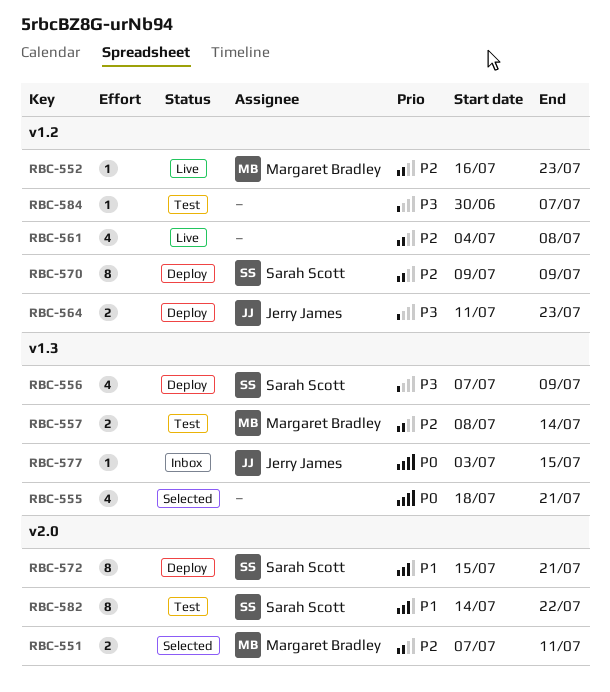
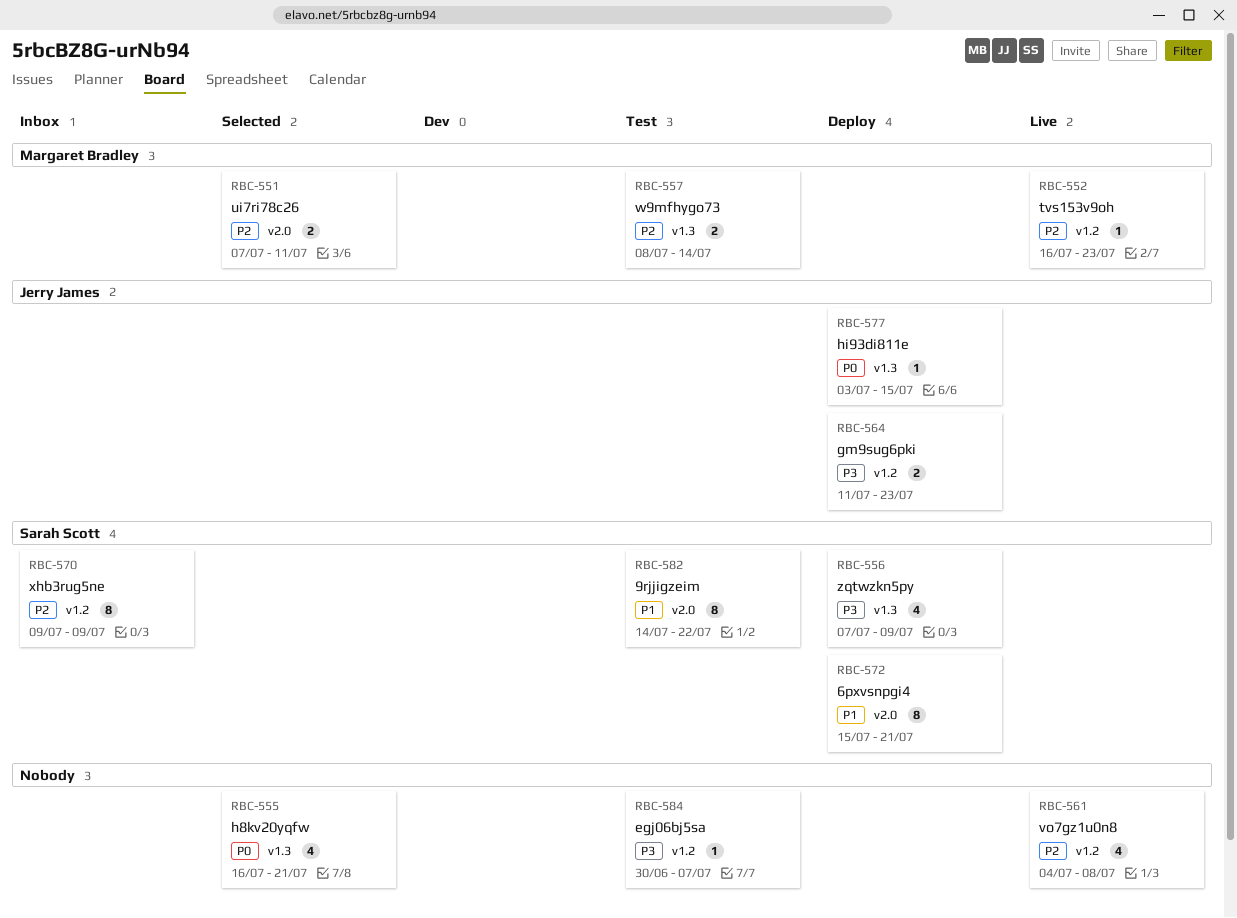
RBC-555, start: Jul 18 -> Jul 16
RBC-570, status: Deploy -> Inbox
RBC-577, status: Inbox -> Deploy

